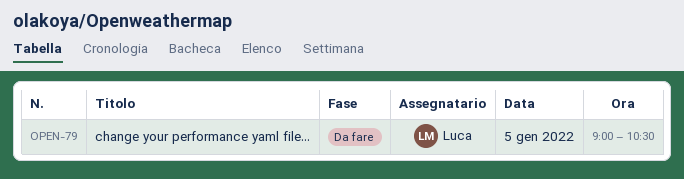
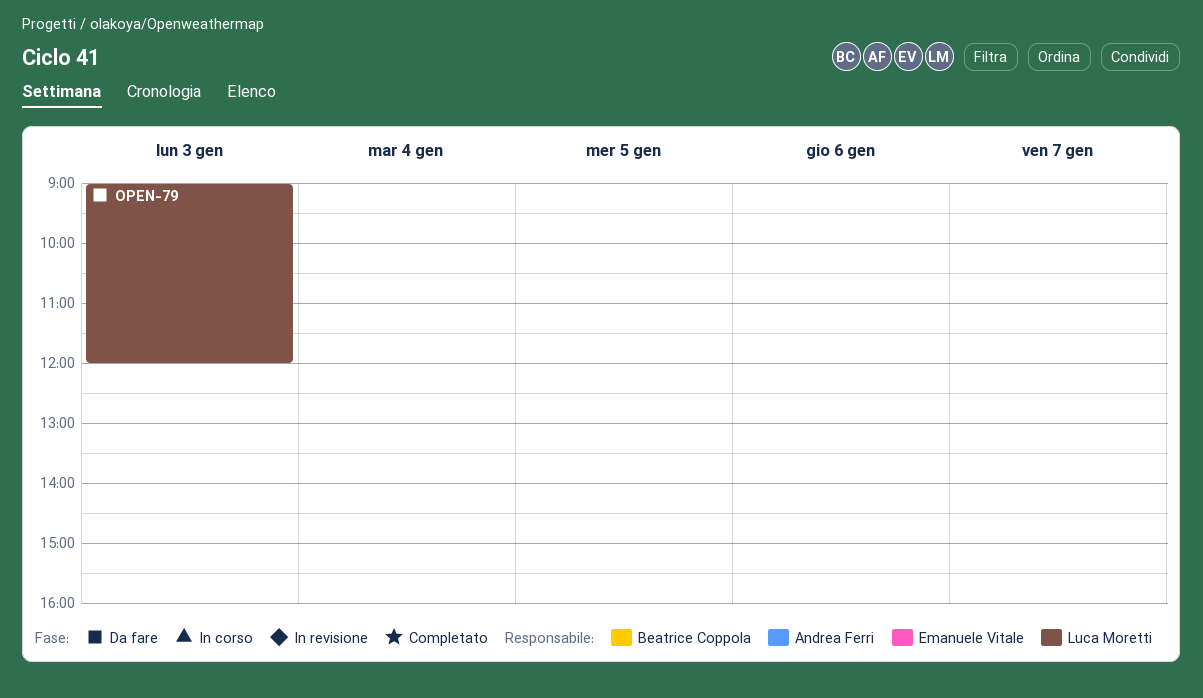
OPEN-79, day: Jan 5 -> Jan 3
OPEN-79, ends: 10:30 -> 12:00

